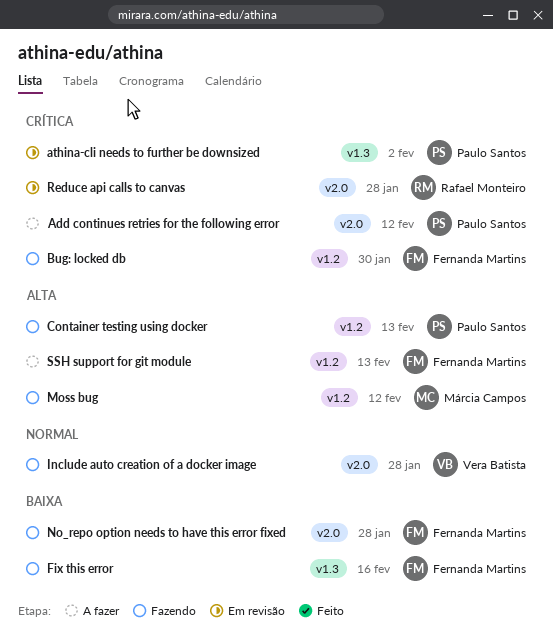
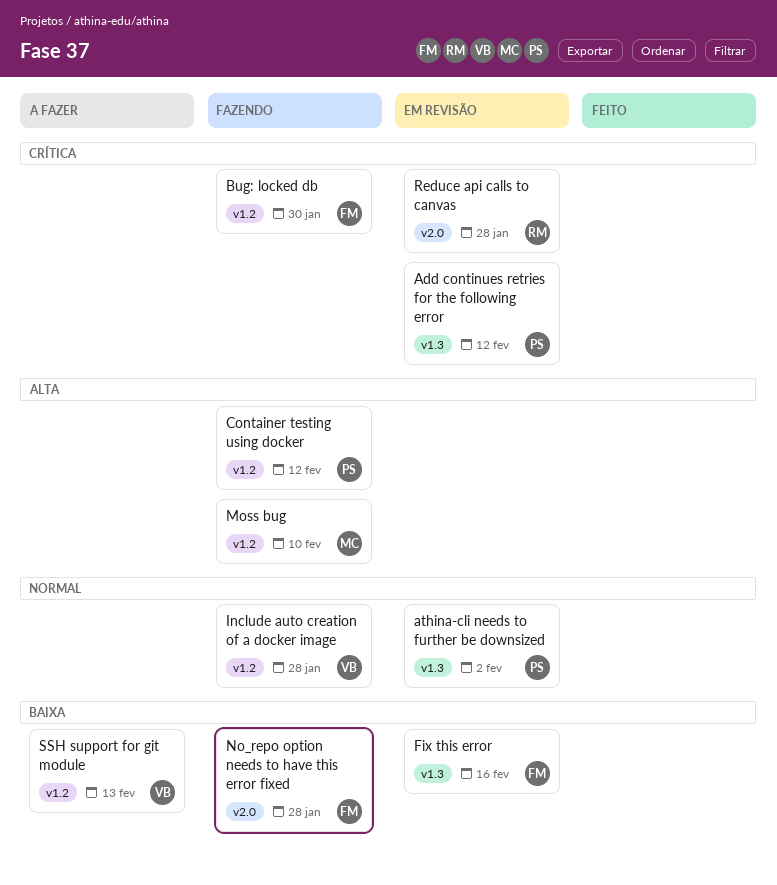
Add continues retries for the following error, status: A fazer -> Em revisão
Add continues retries for the following error, label: v2.0 -> v1.3
athina-cli needs to further be downsized, priority: Crítica -> Normal
Container testing using docker, due: Feb 13 -> Feb 12
Fix this error, status: Fazendo -> Em revisão
Include auto creation of a docker image, label: v2.0 -> v1.2
Moss bug, due: Feb 12 -> Feb 10
SSH support for git module, owner: Fernanda Martins -> Vera Batista
SSH support for git module, priority: Alta -> Baixa

